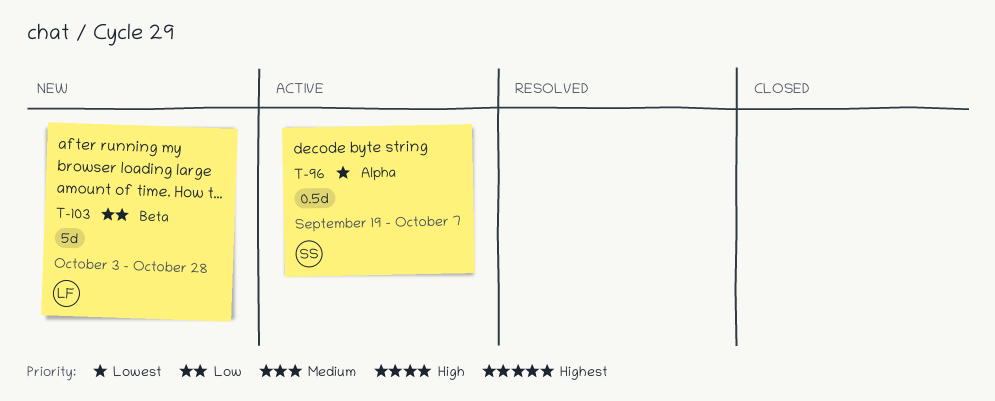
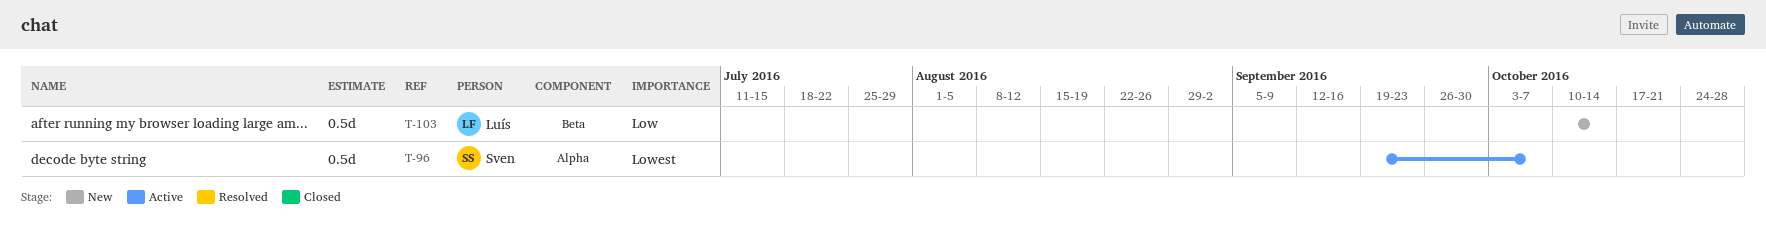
T-103, estimate: 5d -> 0.5d
T-103, start: Oct 3 -> Oct 10
T-103, due: Oct 28 -> Oct 14

